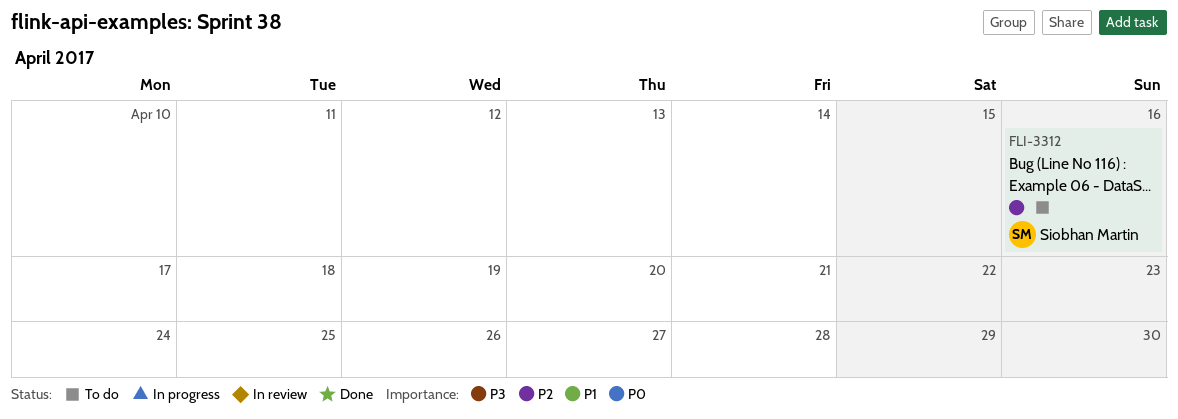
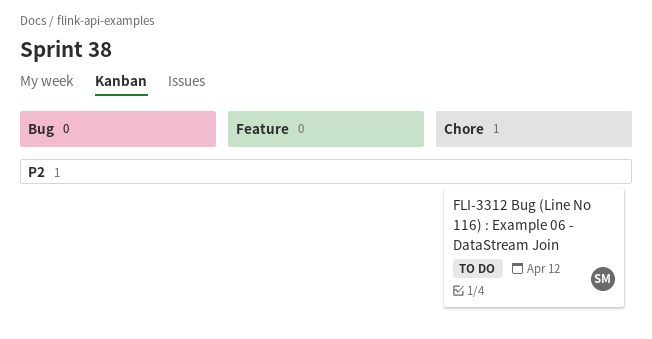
FLI-3312, due: Apr 16 -> Apr 12

